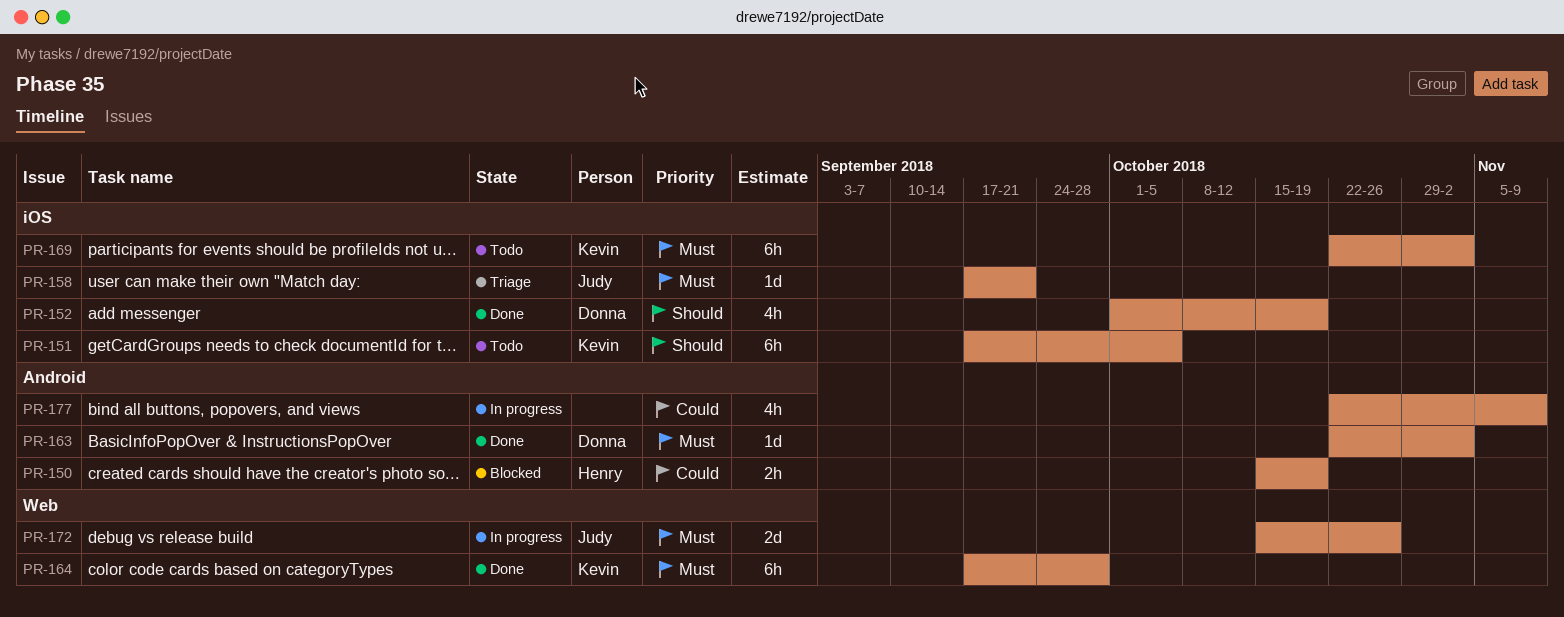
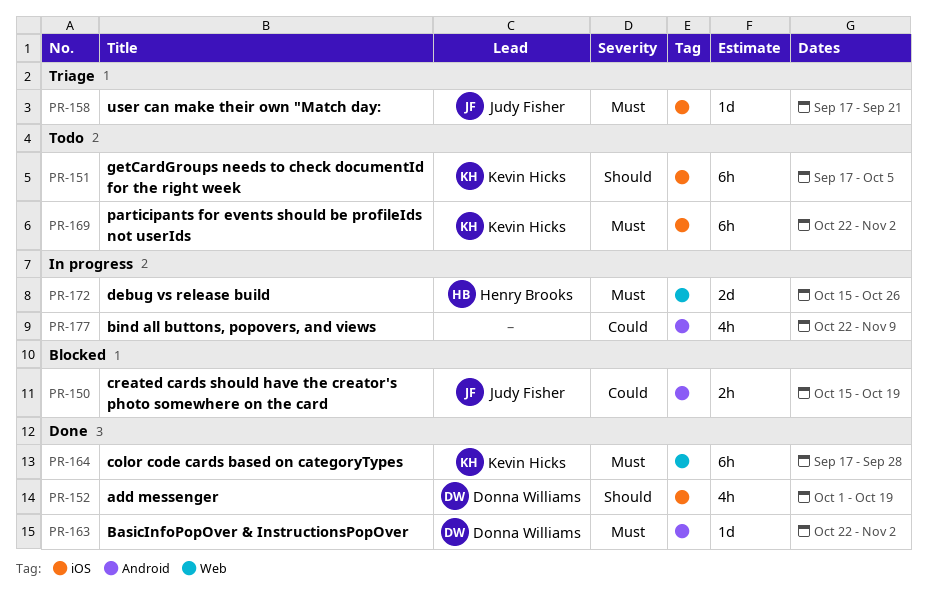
PR-150, owner: Henry Brooks -> Judy Fisher
PR-172, owner: Judy Fisher -> Henry Brooks

